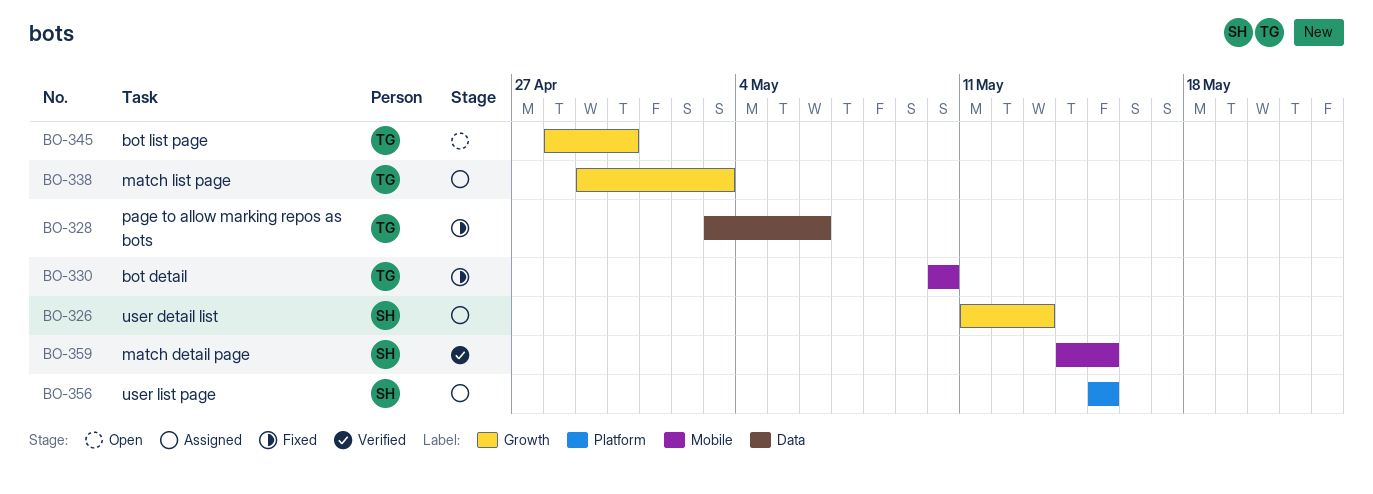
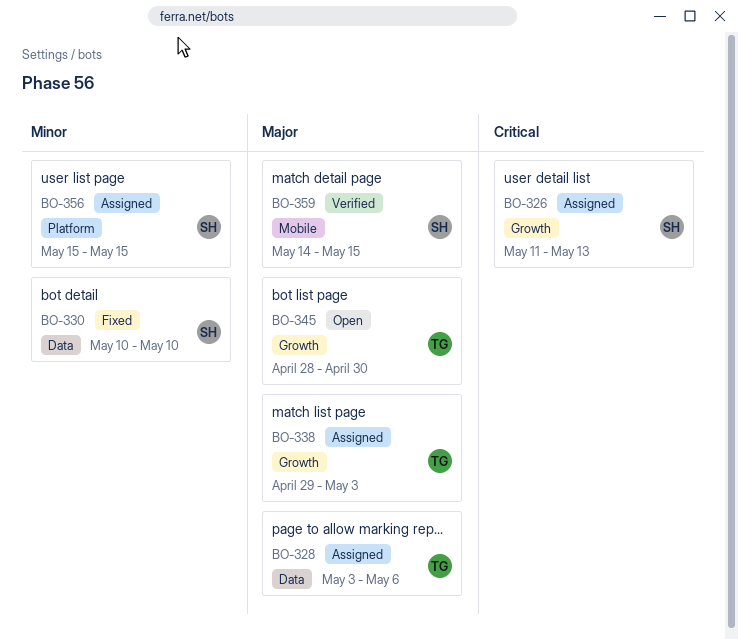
BO-328, status: Fixed -> Assigned
BO-330, owner: TG -> SH
BO-330, label: Mobile -> Data

